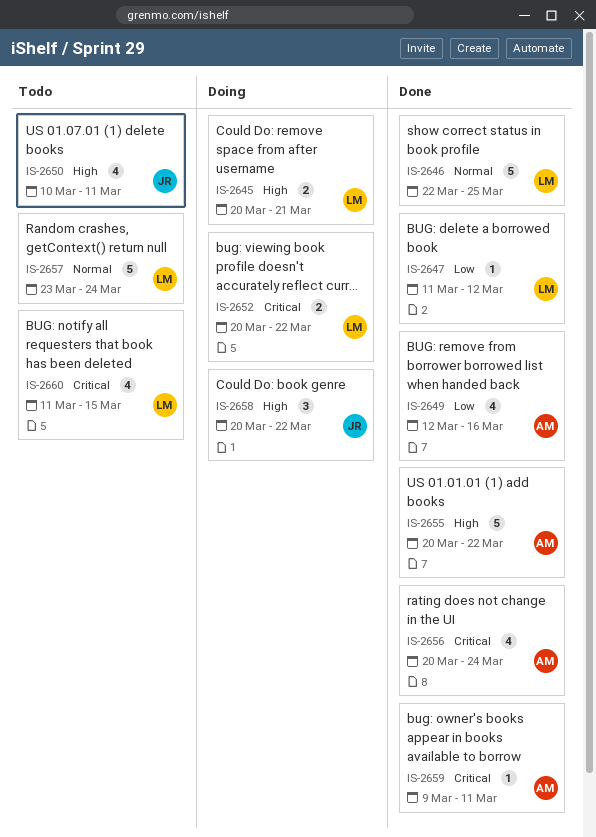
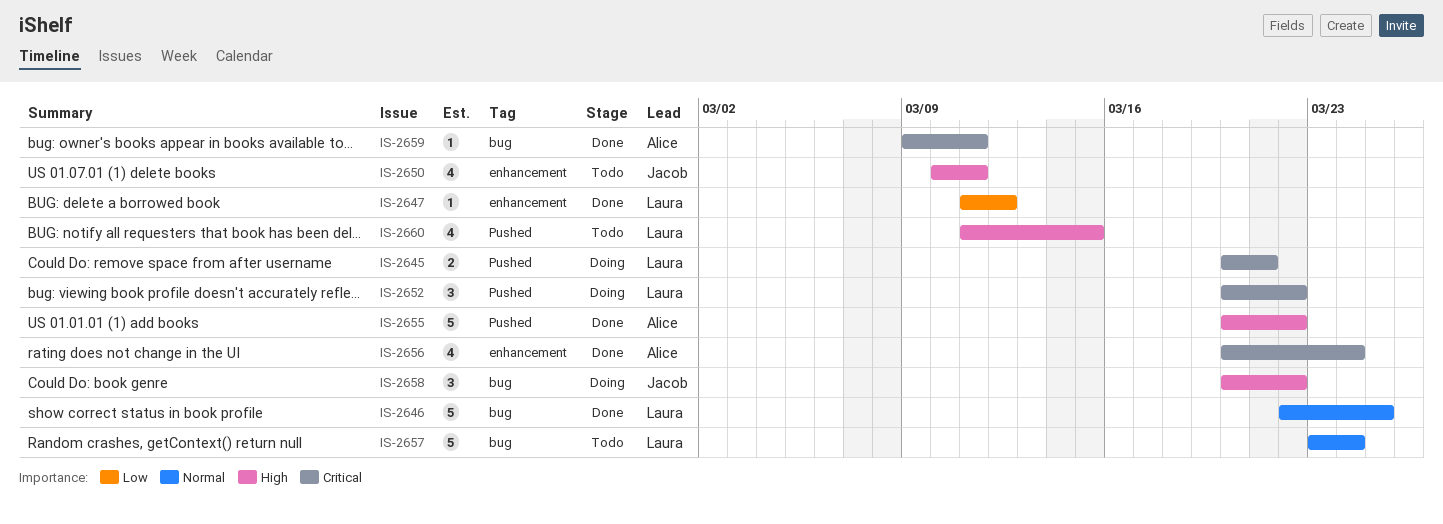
IS-2645, priority: High -> Critical
IS-2649: present -> none
IS-2652, estimate: 2 -> 3
IS-2660, priority: Critical -> High

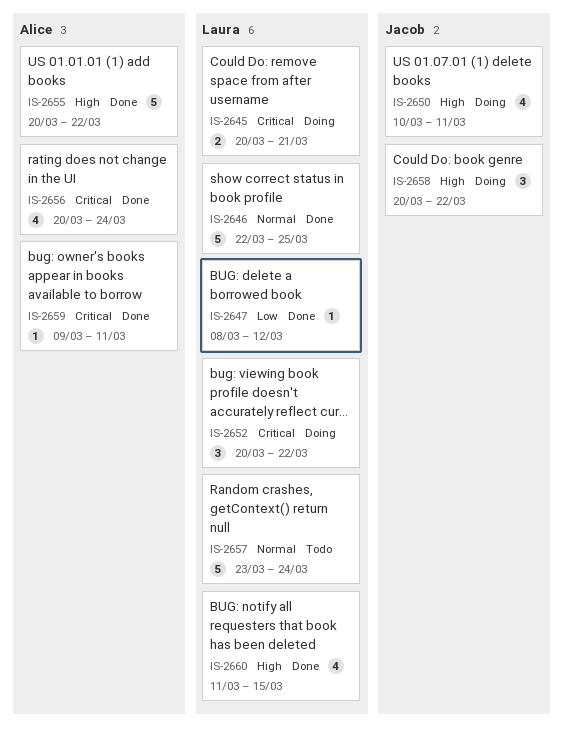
IS-2647, start: Mar 11 -> Mar 8
IS-2650, status: Todo -> Doing
IS-2660, status: Todo -> Done

